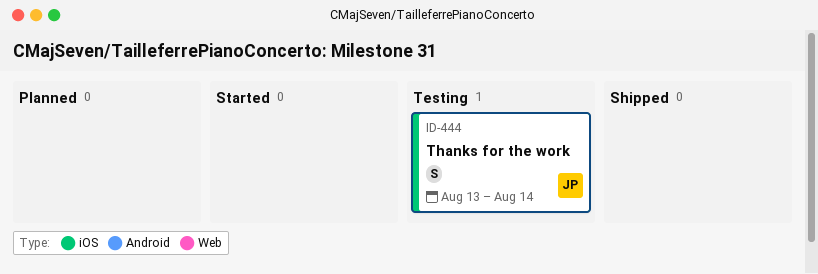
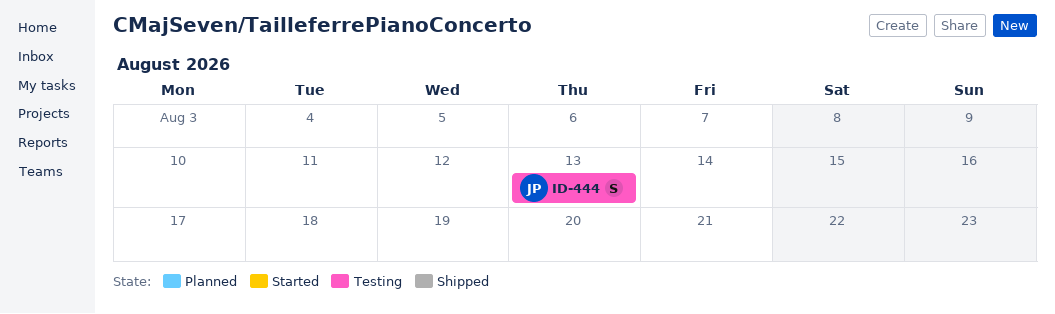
ID-444, due: Aug 14 -> Aug 13

